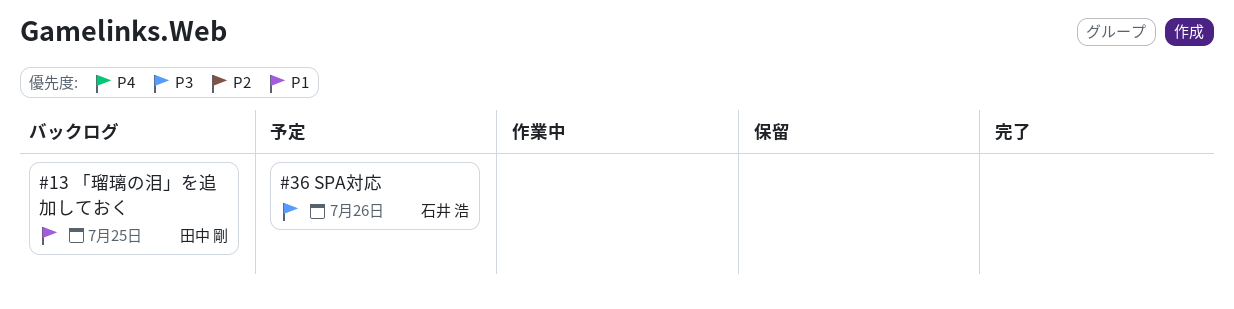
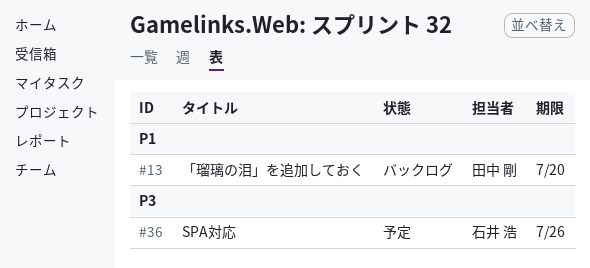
#13, due: Jul 25 -> Jul 20

